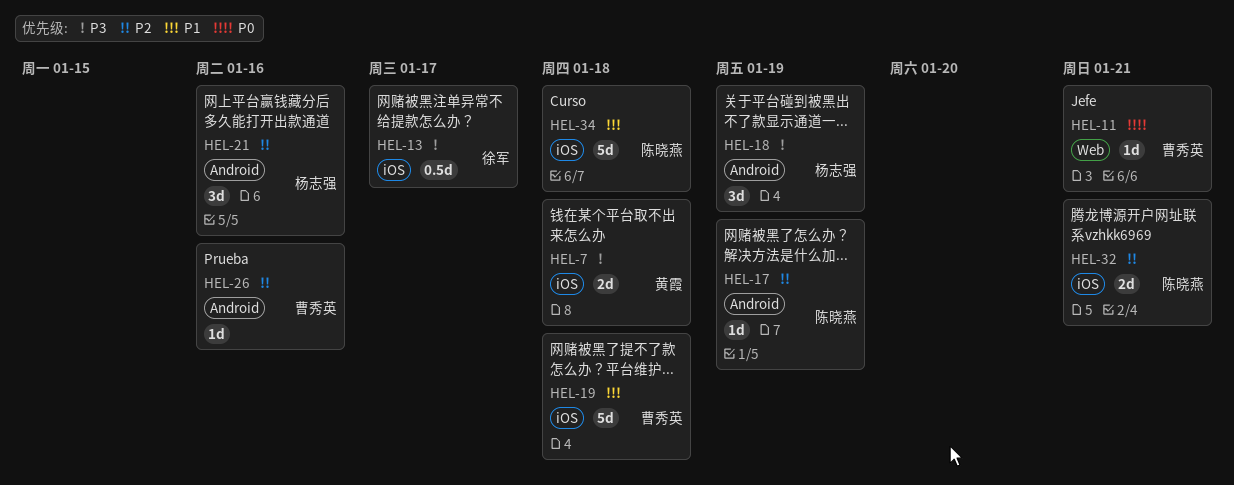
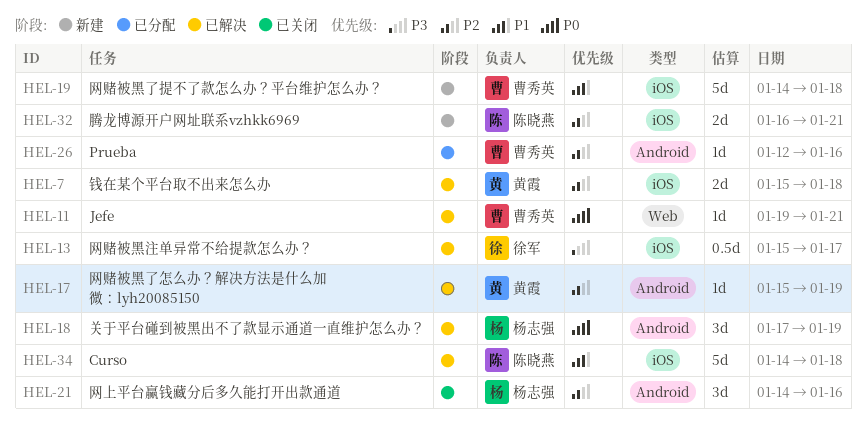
HEL-7, priority: P3 -> P2
HEL-17, owner: 陈晓燕 -> 黄霞
HEL-18, priority: P3 -> P0

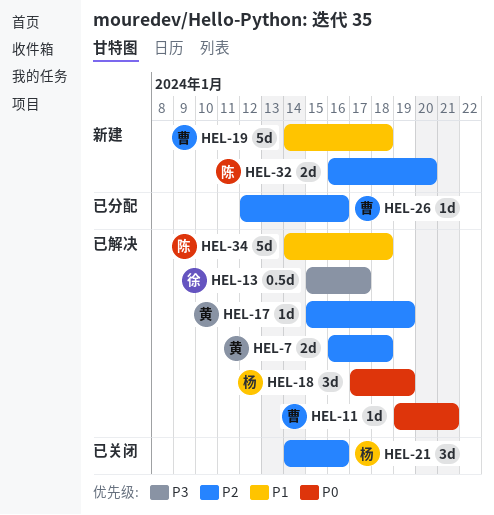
HEL-7, start: Jan 15 -> Jan 16
HEL-32, due: Jan 21 -> Jan 20

